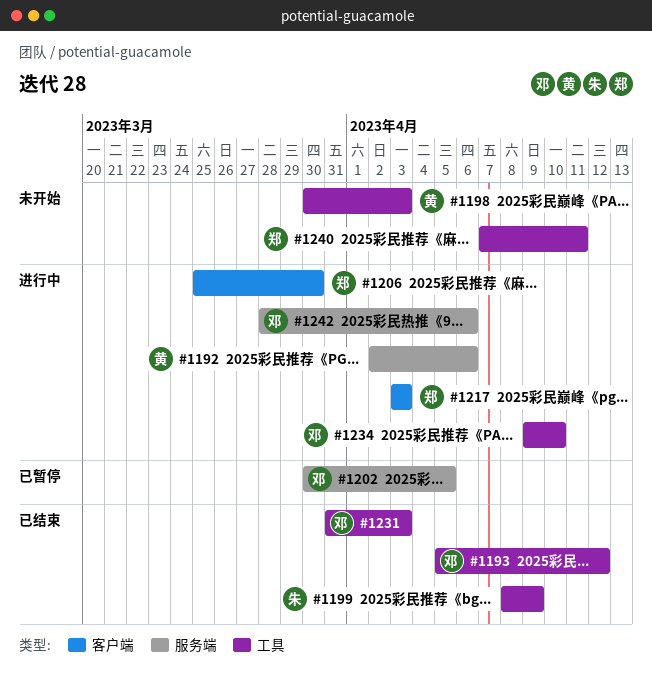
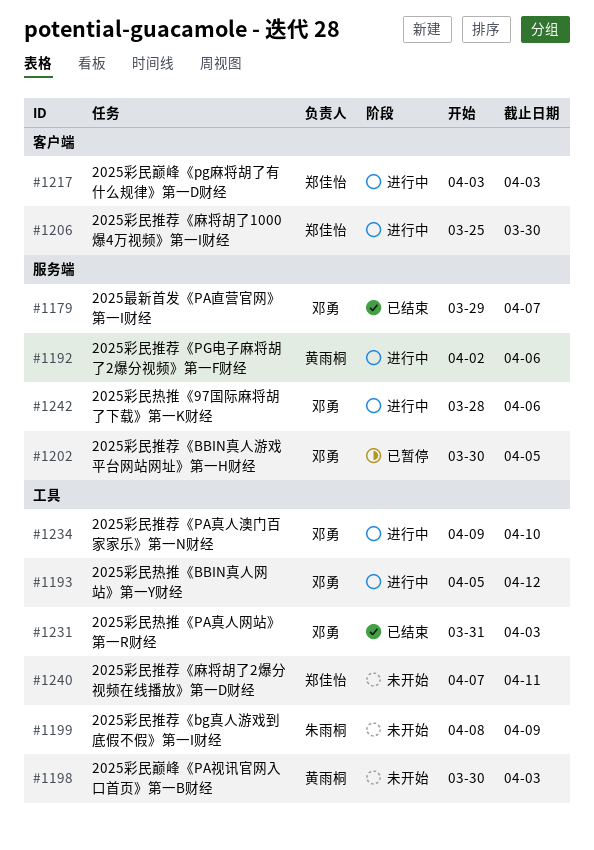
#1179: none -> present
#1193, status: 已结束 -> 进行中
#1199, status: 已结束 -> 未开始

